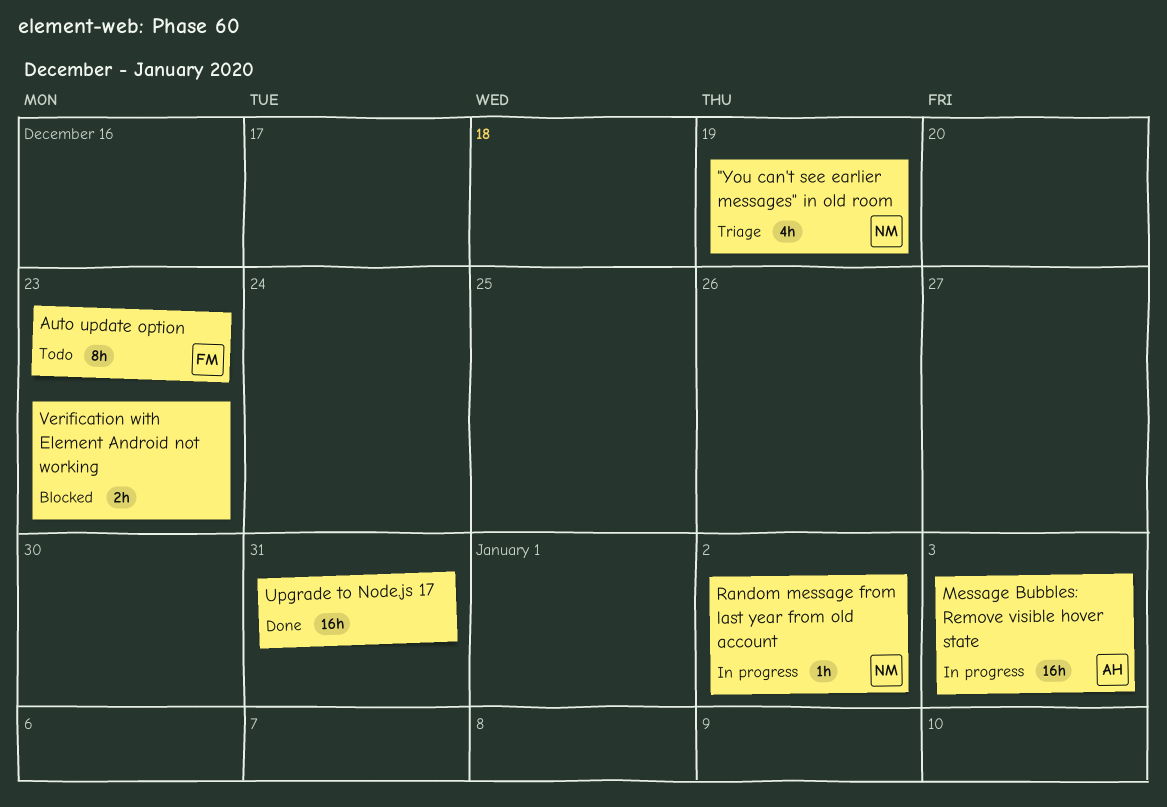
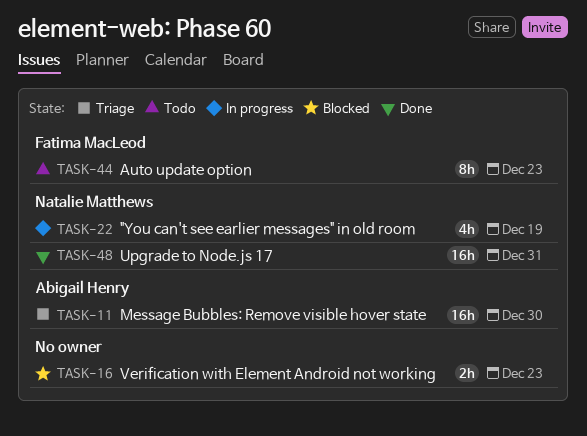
"You can't see earlier messages" in old room, status: Triage -> In progress
Message Bubbles: Remove visible hover state, status: In progress -> Triage
Message Bubbles: Remove visible hover state, due: Jan 3 -> Dec 30
Random message from last year from old account: present -> none
Upgrade to Node.js 17, owner: none -> Natalie Matthews

